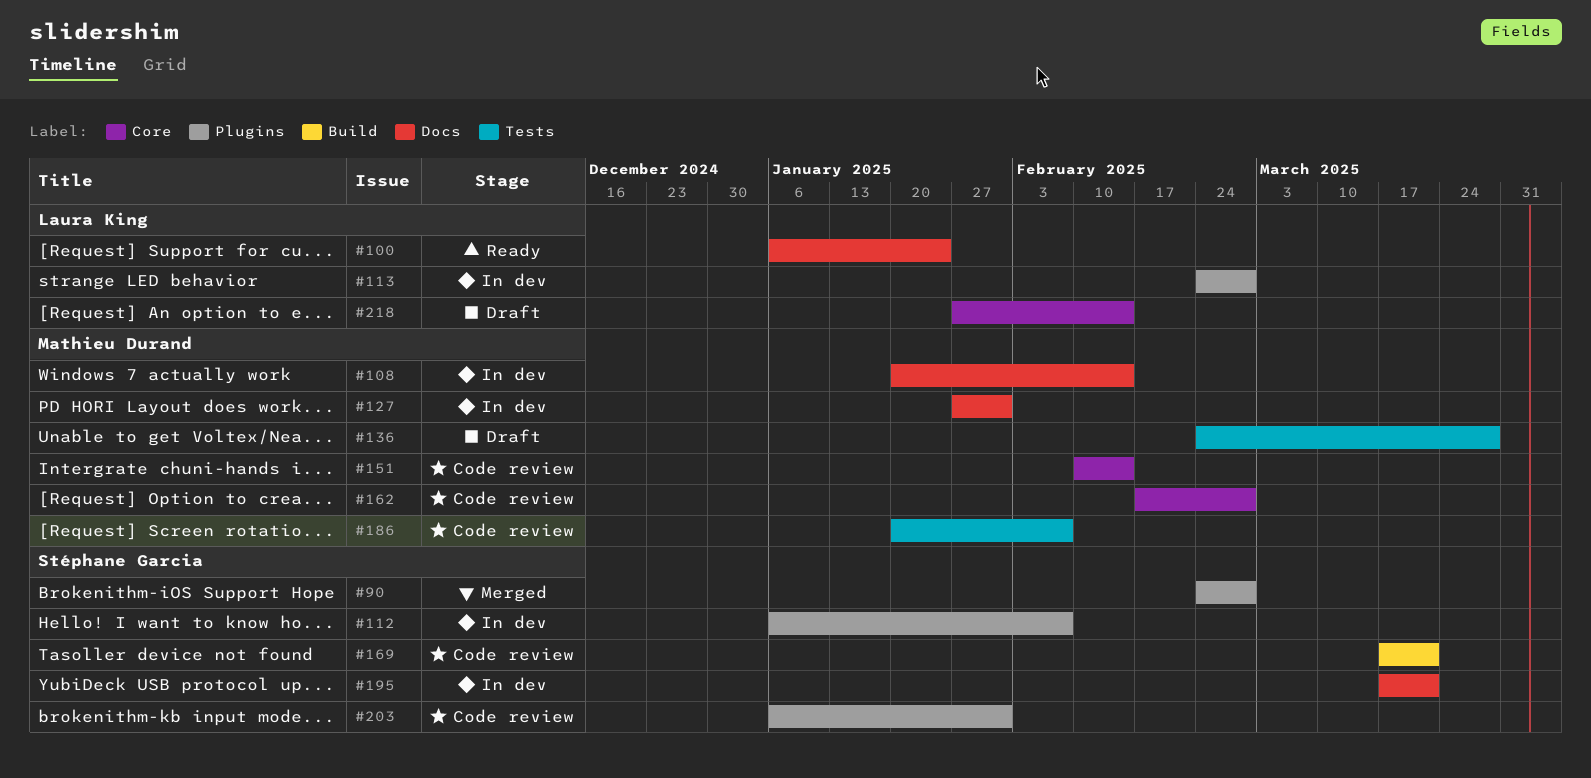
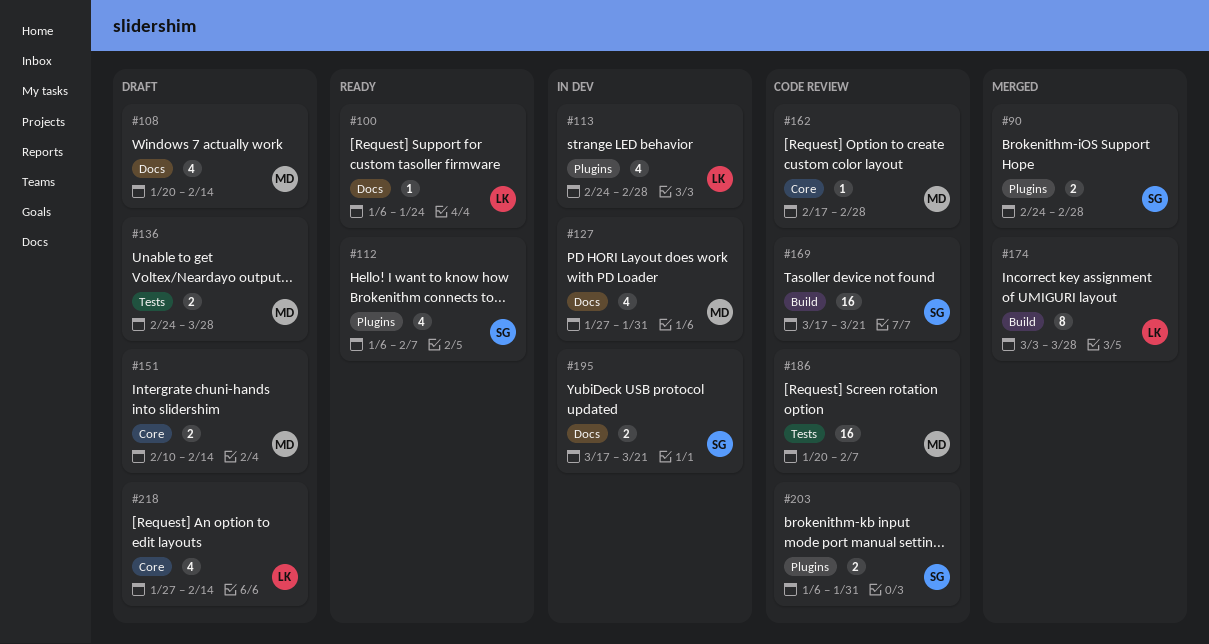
#108, status: In dev -> Draft
#112, status: In dev -> Ready
#151, status: Code review -> Draft
#174: none -> present

